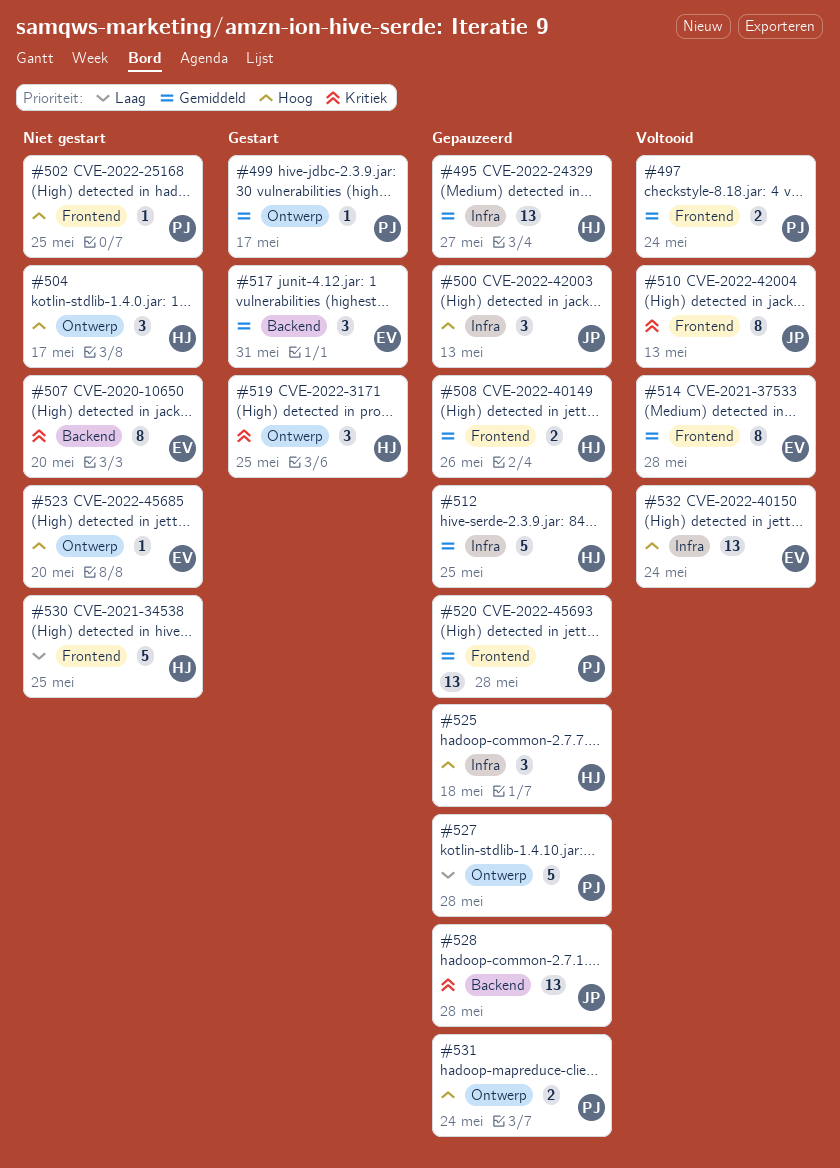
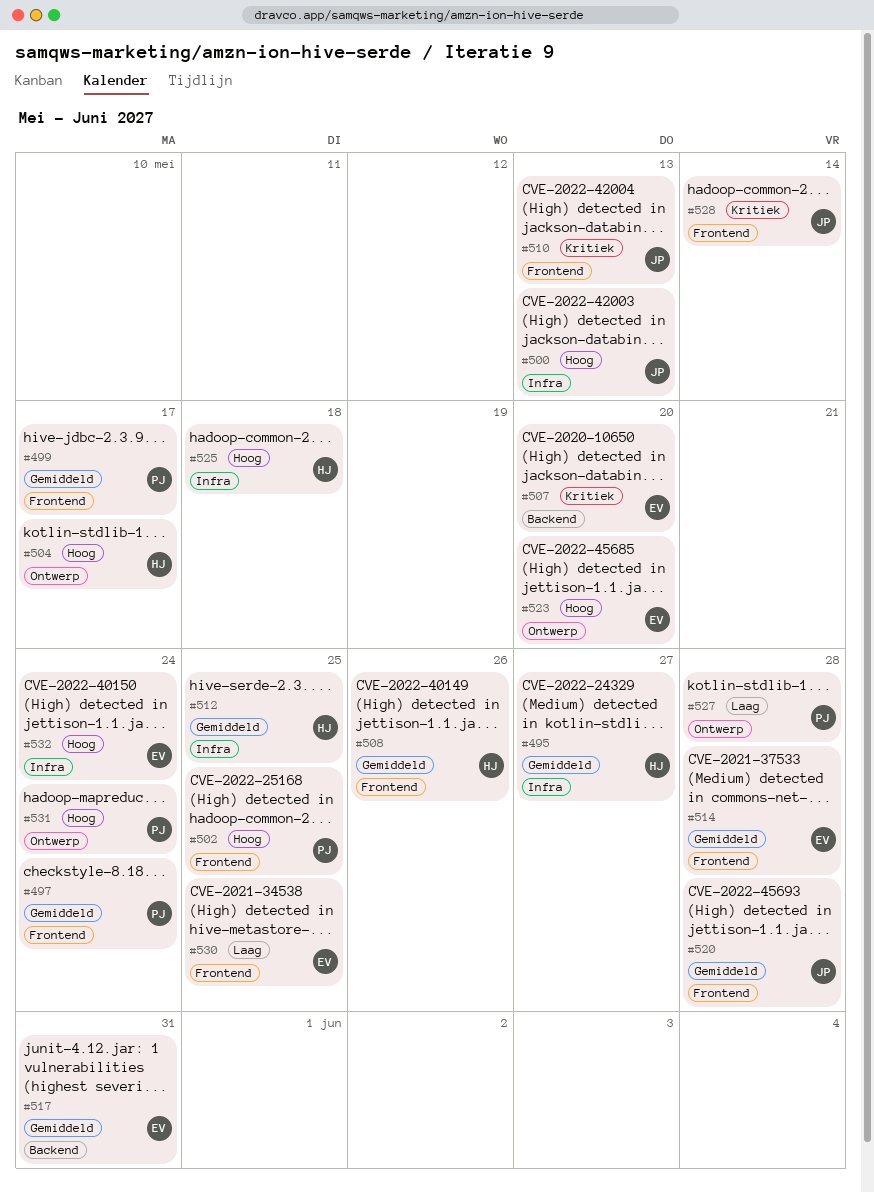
#499, label: Ontwerp -> Frontend
#519: present -> none
#520, owner: PJ -> JP
#528, label: Backend -> Frontend
#528, due: May 28 -> May 14
#530, owner: HJ -> EV

